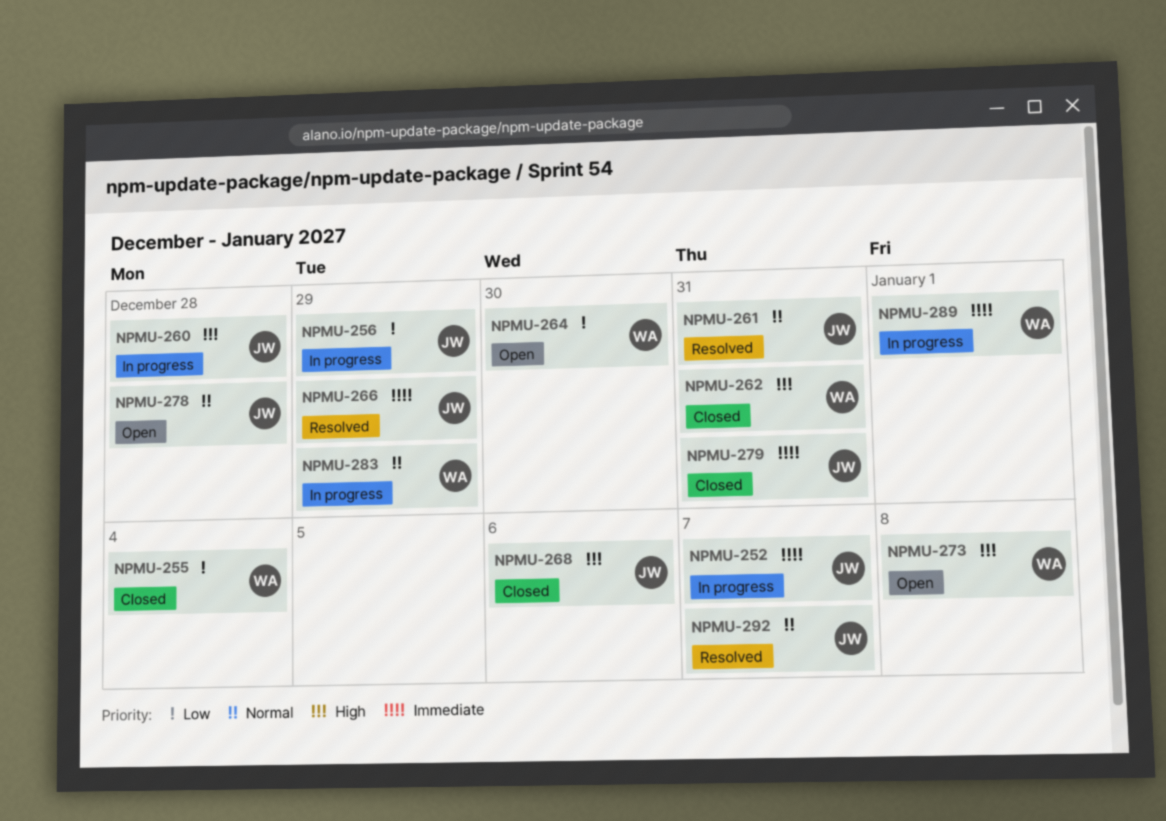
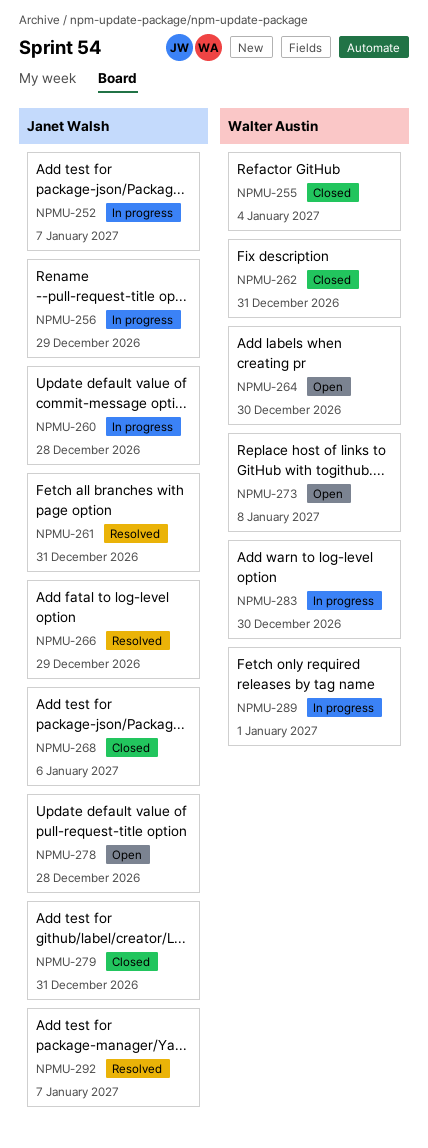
NPMU-283, due: Dec 29 -> Dec 30

